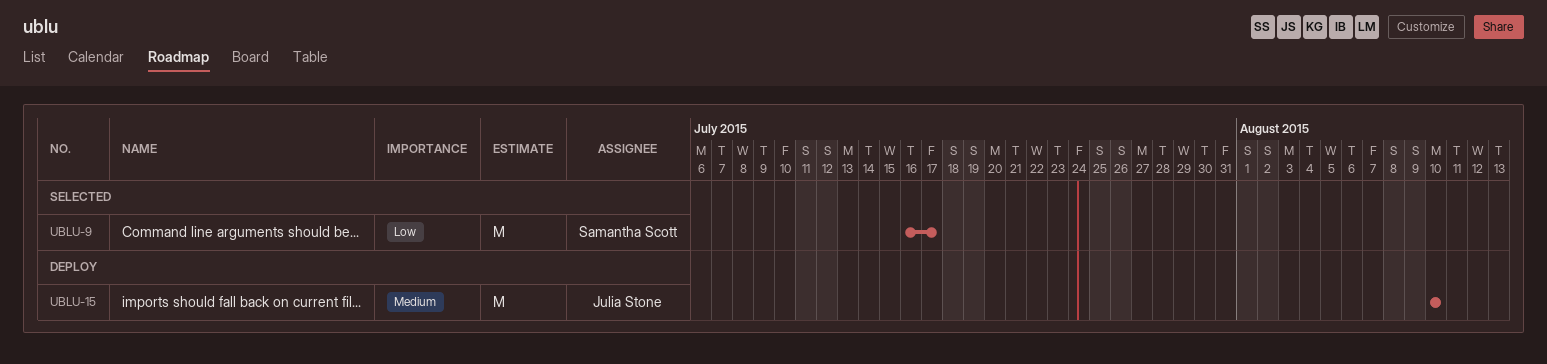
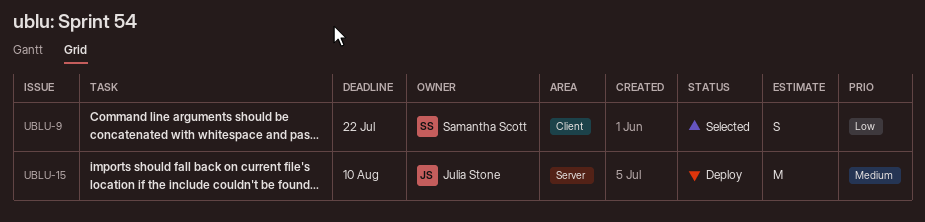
UBLU-9, estimate: M -> S
UBLU-9, due: Jul 17 -> Jul 22

